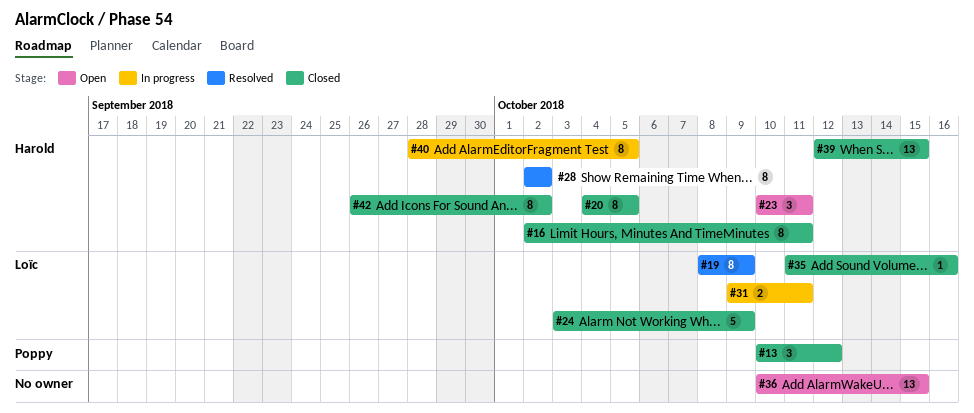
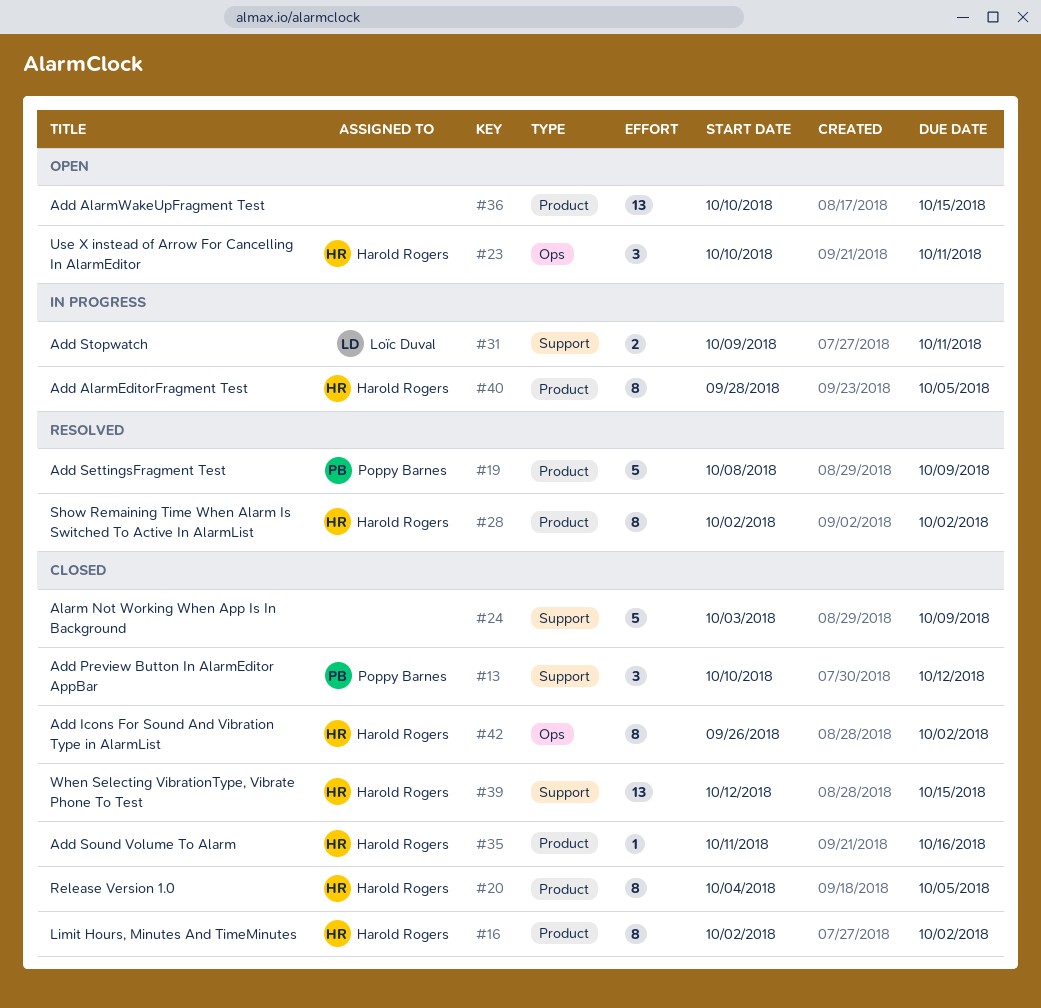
#16, due: Oct 11 -> Oct 2
#19, owner: Loïc Duval -> Poppy Barnes
#19, estimate: 8 -> 5
#24, owner: Loïc Duval -> none
#35, owner: Loïc Duval -> Harold Rogers

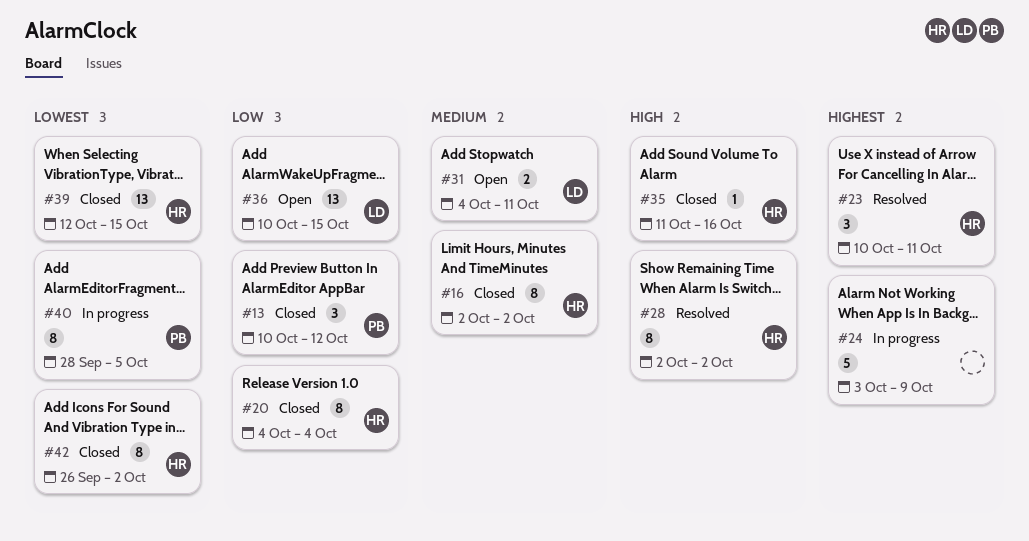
#19: present -> none
#20, due: Oct 5 -> Oct 4
#23, status: Open -> Resolved
#24, status: Closed -> In progress
#31, status: In progress -> Open
#31, start: Oct 9 -> Oct 4
#36, owner: none -> Loïc Duval
#40, owner: Harold Rogers -> Poppy Barnes

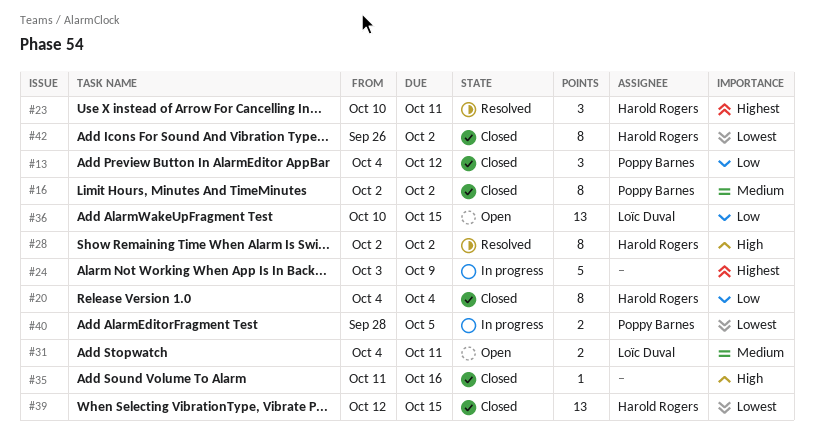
#13, start: Oct 10 -> Oct 4
#16, owner: Harold Rogers -> Poppy Barnes
#35, owner: Harold Rogers -> none
#40, estimate: 8 -> 2

